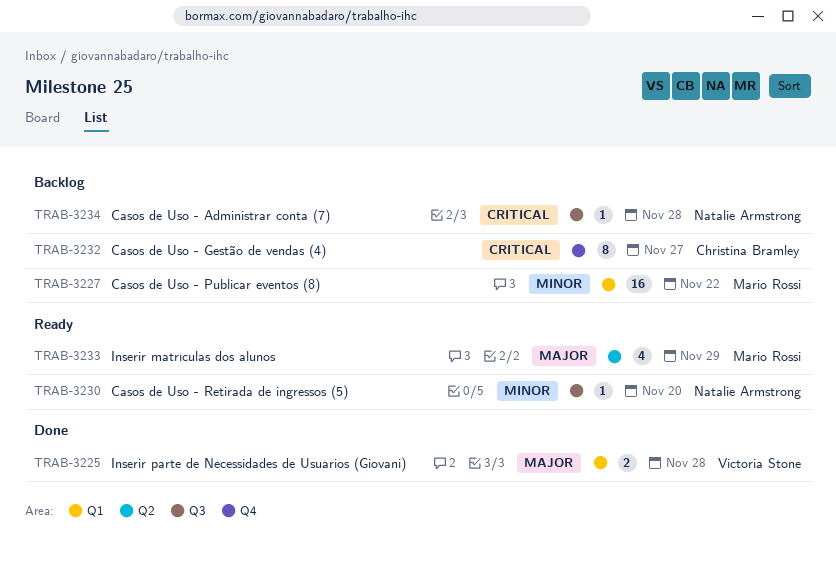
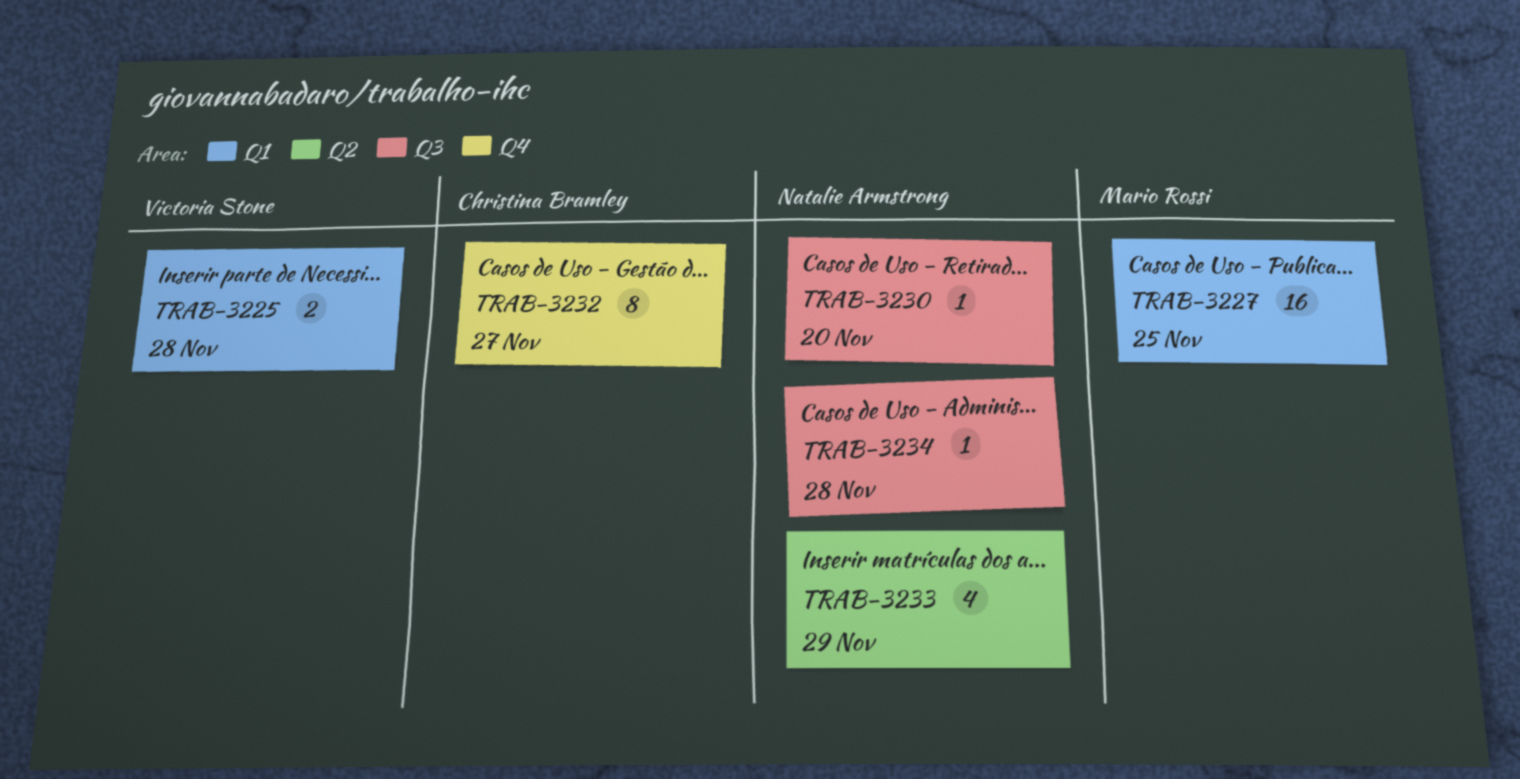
TRAB-3227, due: Nov 22 -> Nov 25
TRAB-3233, owner: Mario Rossi -> Natalie Armstrong

